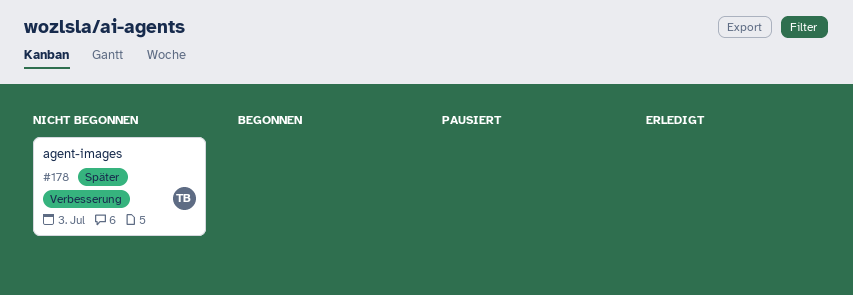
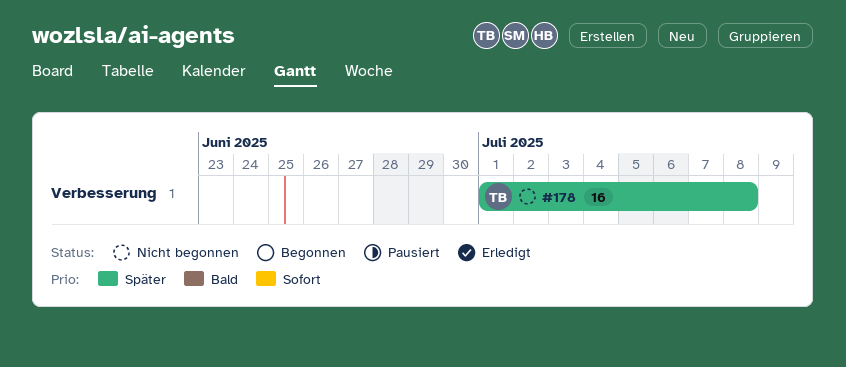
#178, due: Jul 3 -> Jul 8

